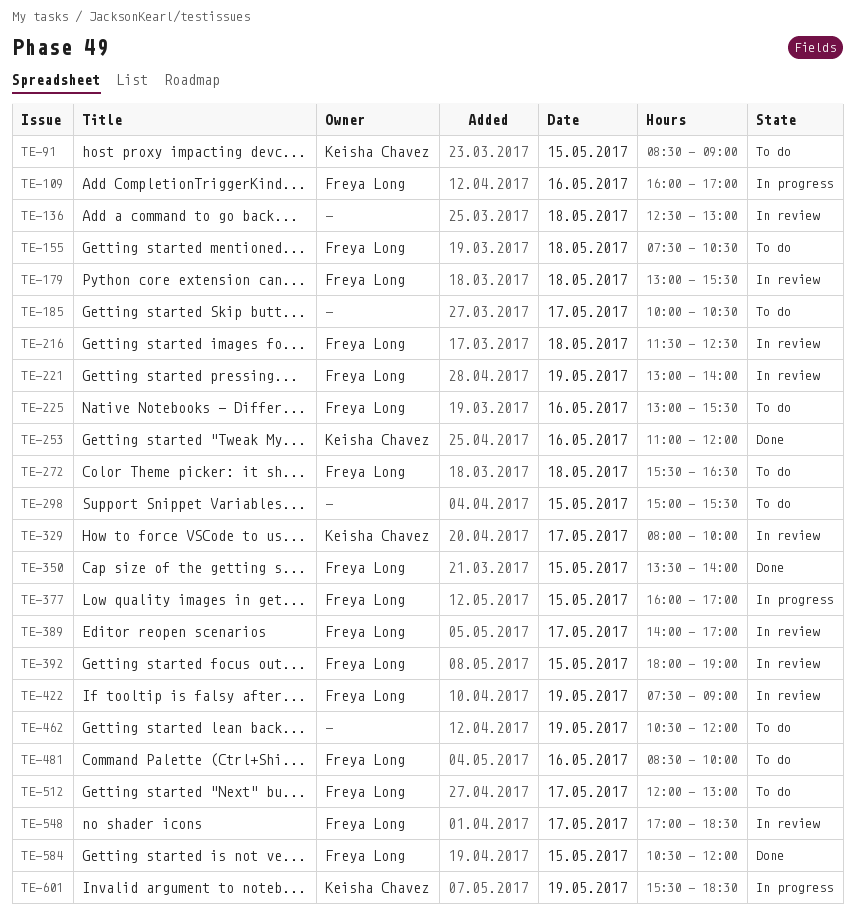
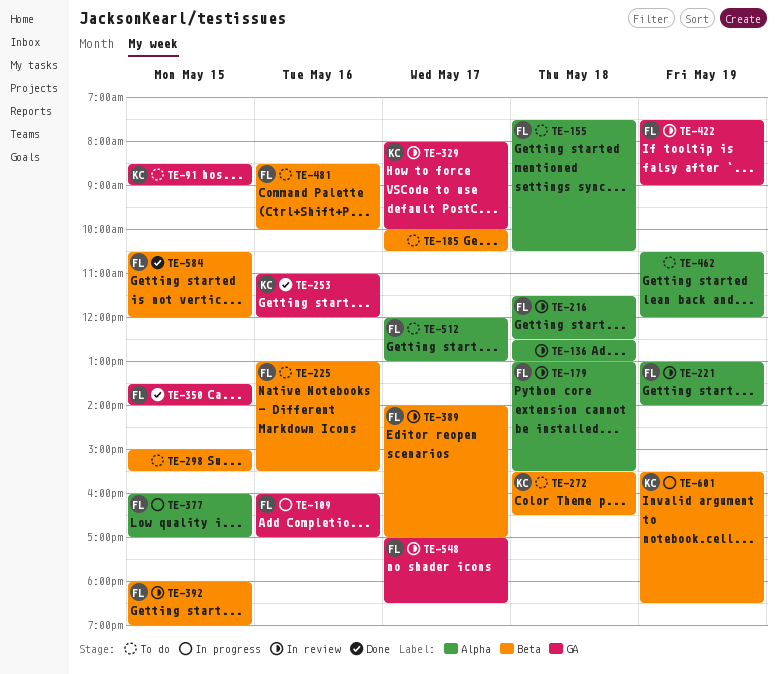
TE-272, owner: Freya Long -> Keisha Chavez

